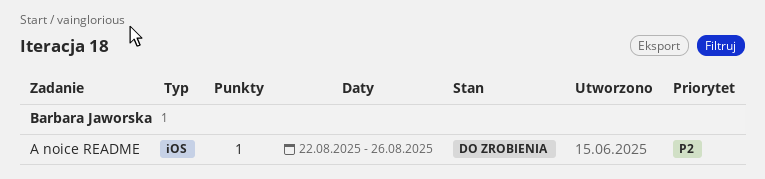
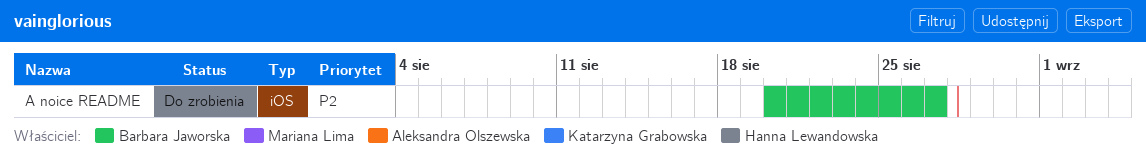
A noice README, start: Aug 22 -> Aug 20
A noice README, due: Aug 26 -> Aug 27

